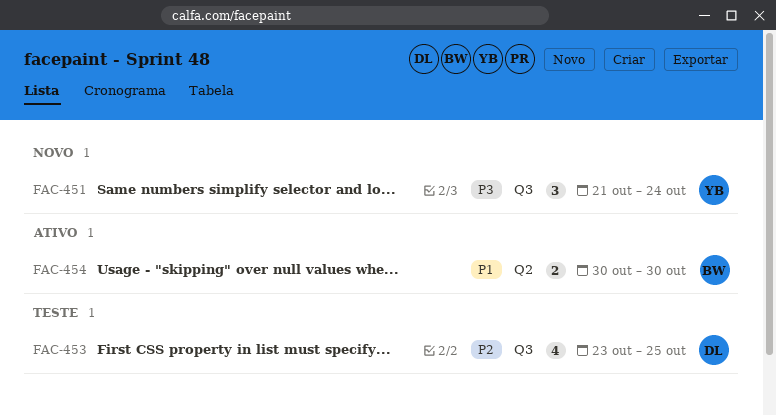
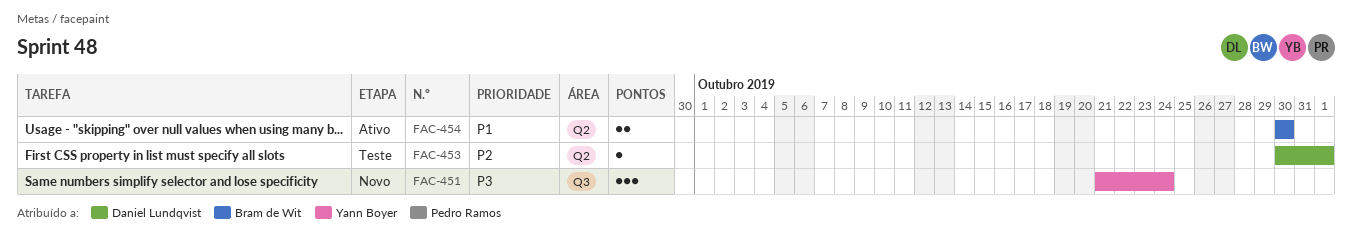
FAC-453, label: Q3 -> Q2
FAC-453, estimate: 4 -> 1
FAC-453, start: Oct 23 -> Oct 30
FAC-453, due: Oct 25 -> Nov 1

